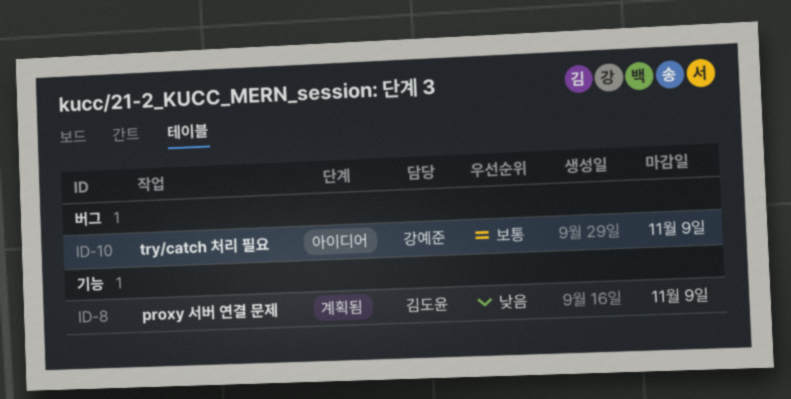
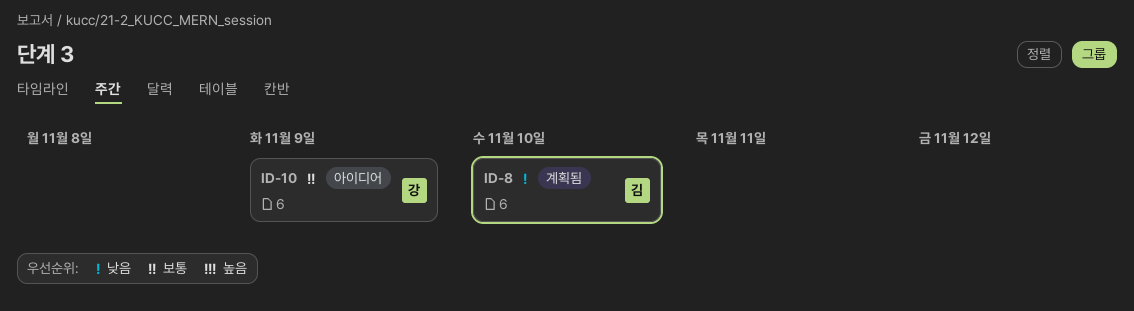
ID-8, due: Nov 9 -> Nov 10

